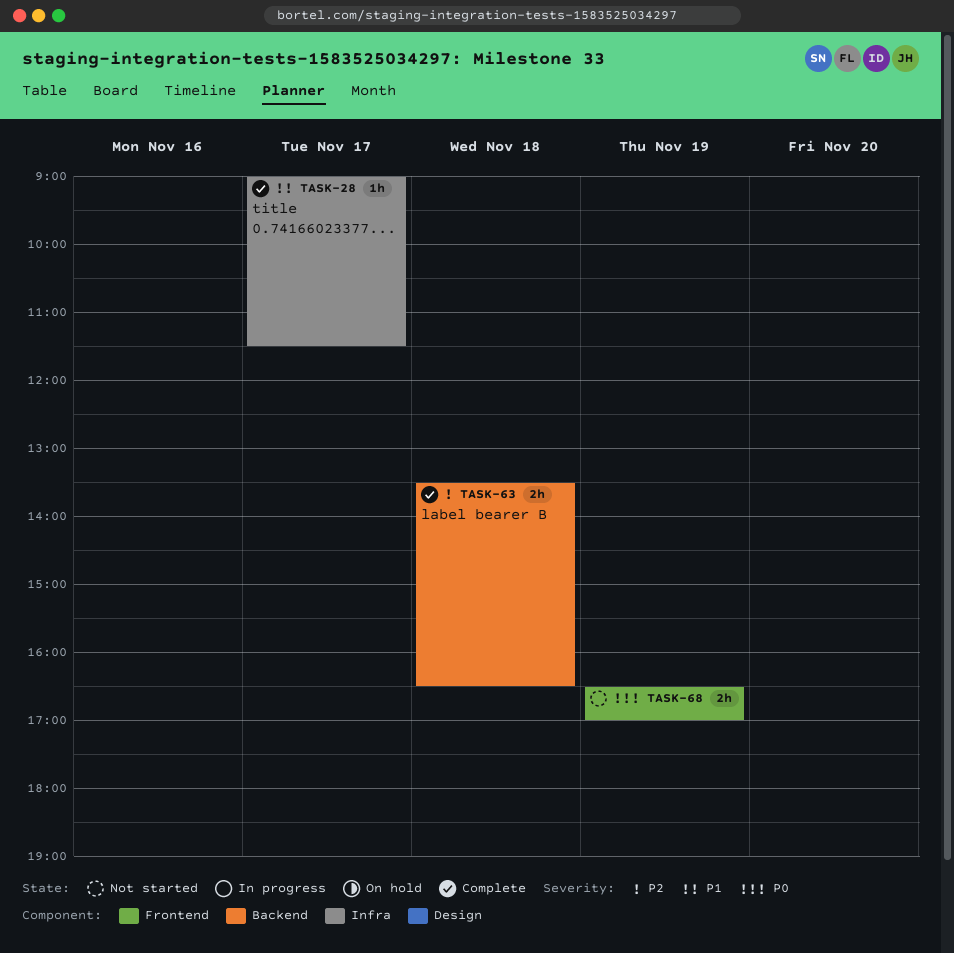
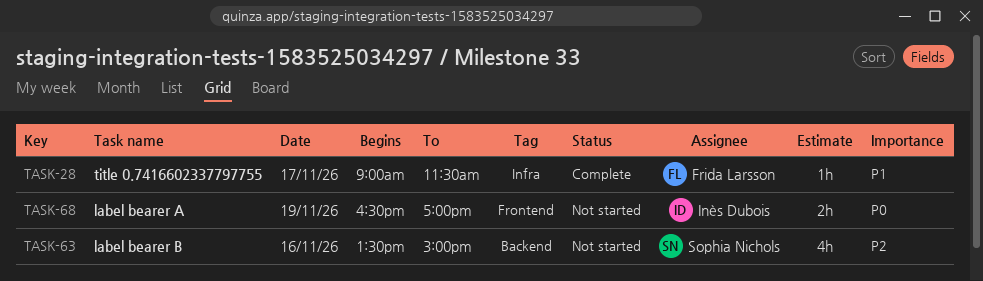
TASK-63, status: Complete -> Not started
TASK-63, estimate: 2h -> 4h
TASK-63, day: Nov 18 -> Nov 16
TASK-63, ends: 16:30 -> 15:00

